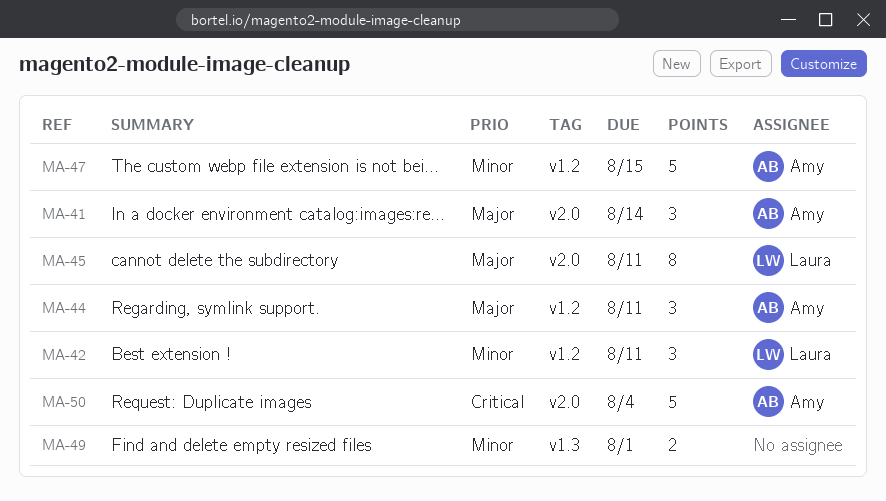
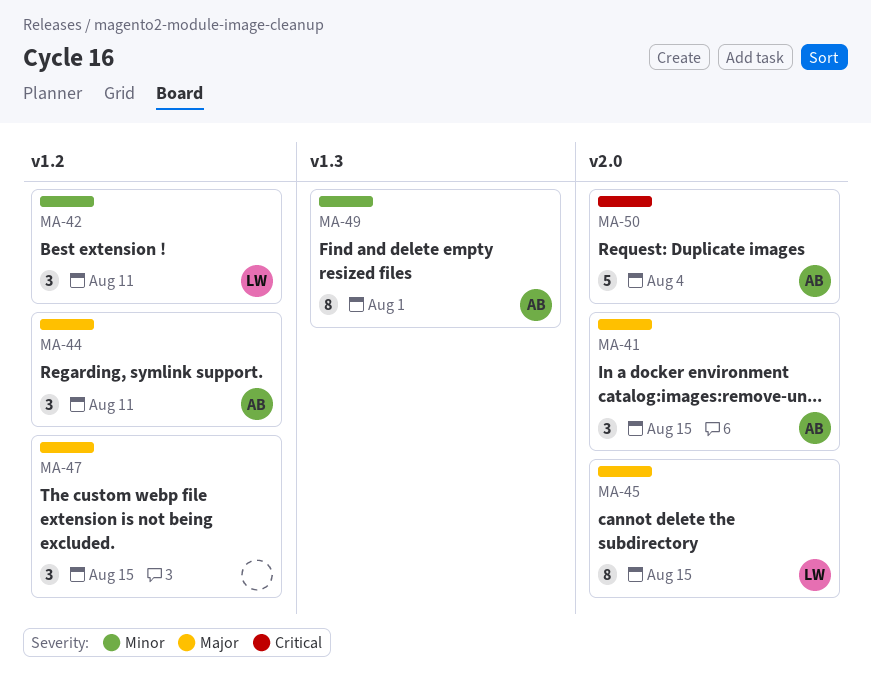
MA-41, due: Aug 14 -> Aug 15
MA-45, due: Aug 11 -> Aug 15
MA-47, owner: Amy -> none
MA-47, priority: Minor -> Major
MA-47, estimate: 5 -> 3
MA-49, owner: none -> Amy
MA-49, estimate: 2 -> 8

